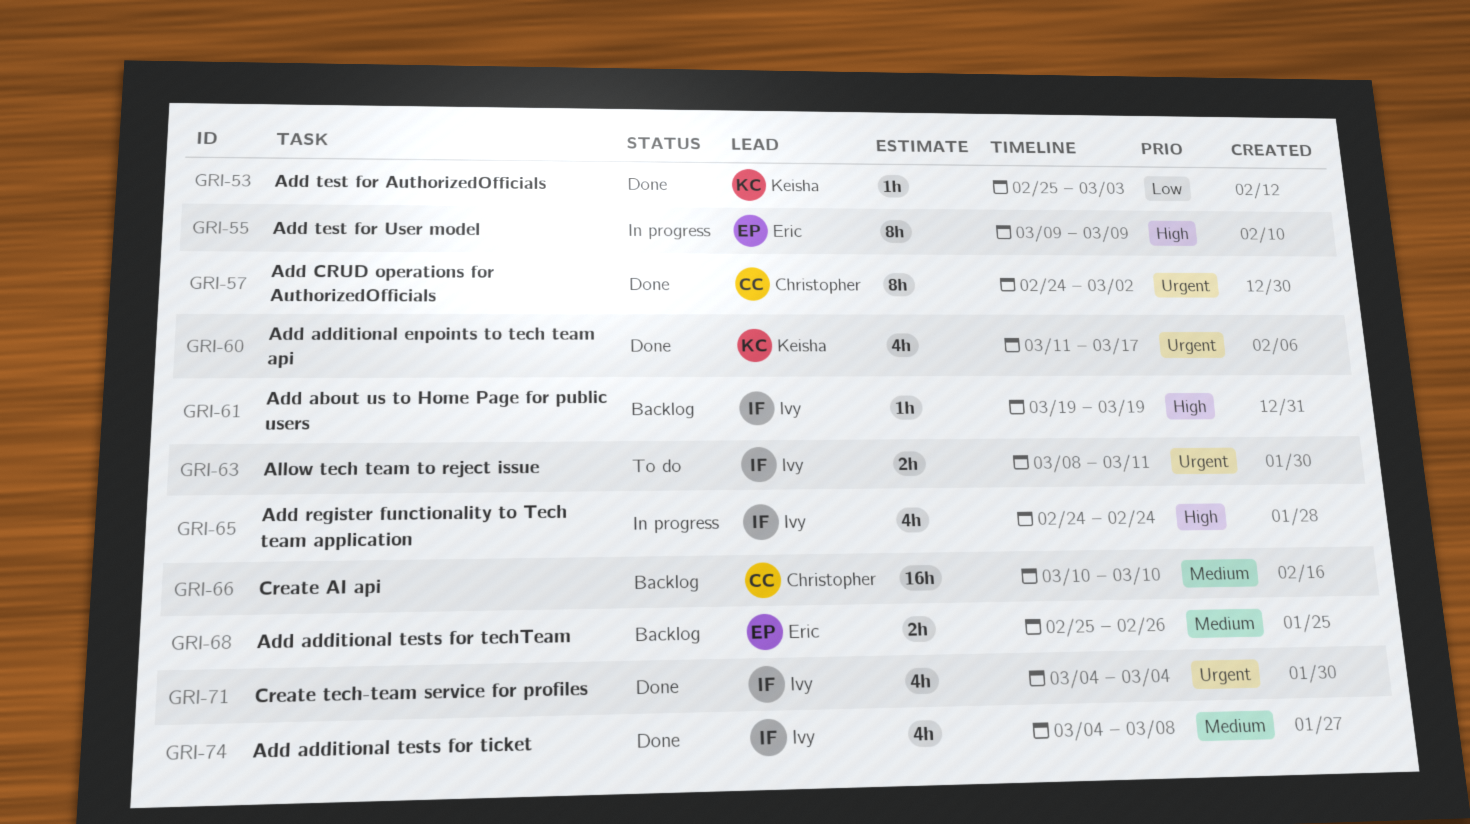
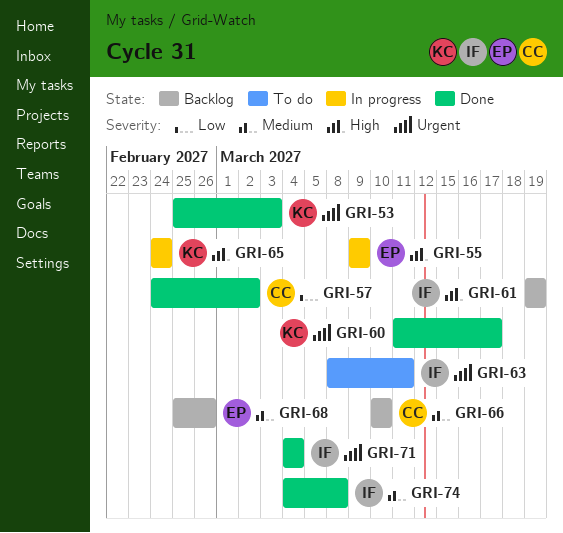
GRI-53, priority: Low -> Urgent
GRI-57, priority: Urgent -> Low
GRI-65, owner: Ivy -> Keisha

